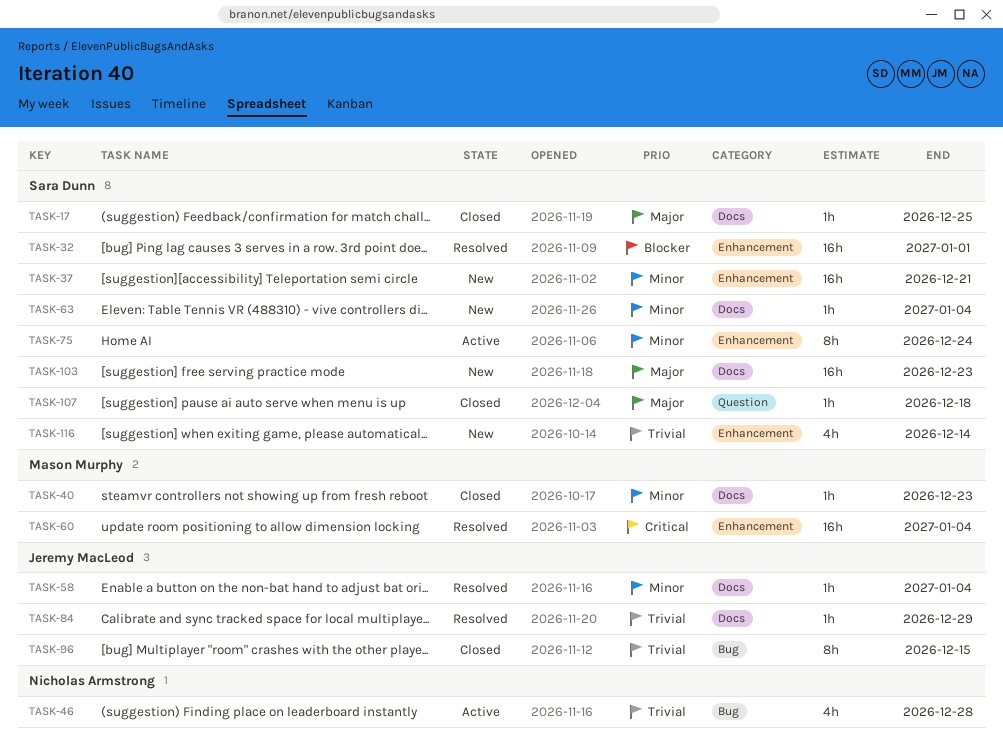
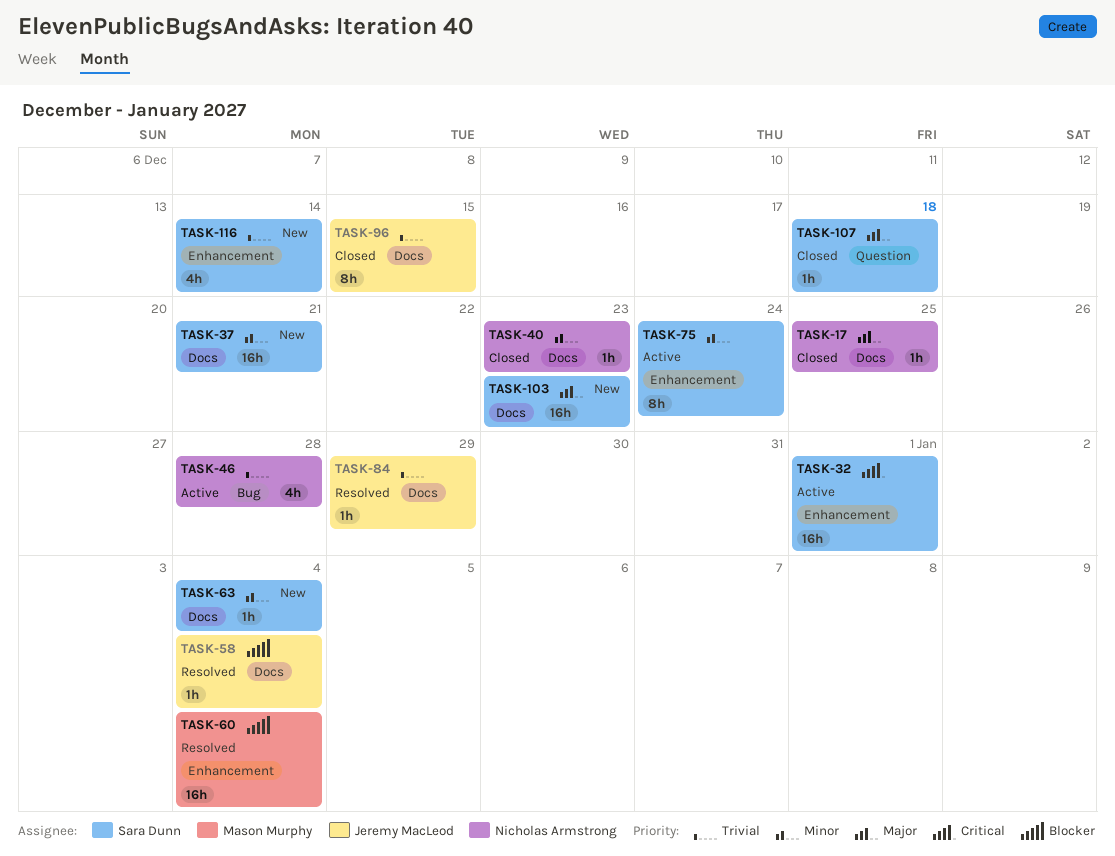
TASK-17, owner: Sara Dunn -> Nicholas Armstrong
TASK-32, status: Resolved -> Active
TASK-32, priority: Blocker -> Critical
TASK-37, label: Enhancement -> Docs
TASK-40, owner: Mason Murphy -> Nicholas Armstrong
TASK-58, priority: Minor -> Blocker
TASK-60, priority: Critical -> Blocker
TASK-96, label: Bug -> Docs

